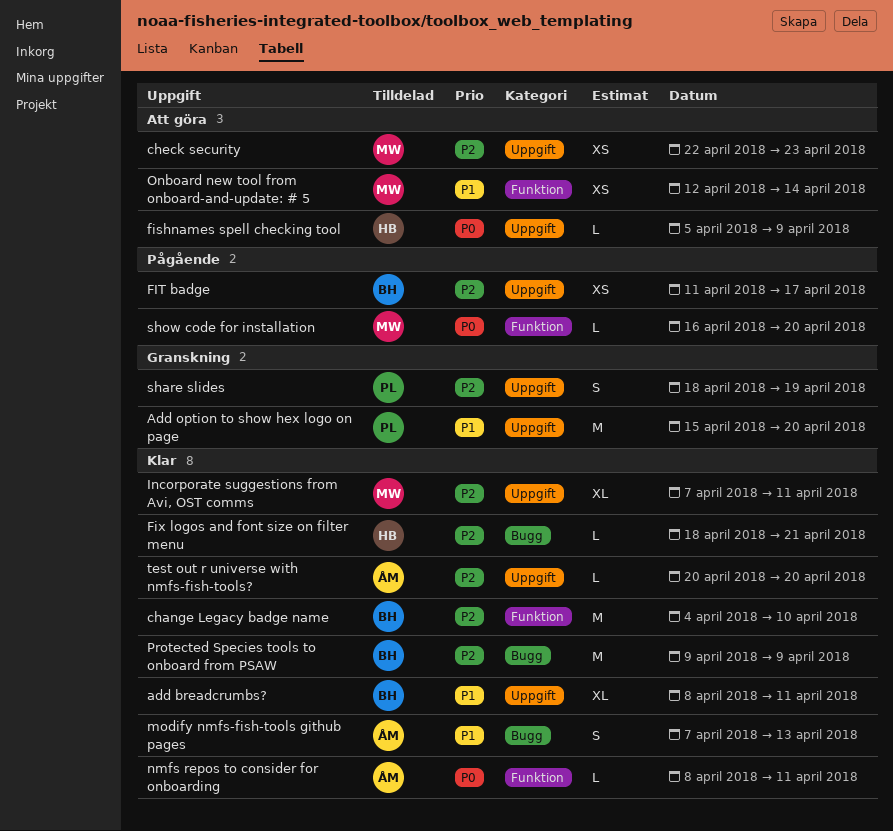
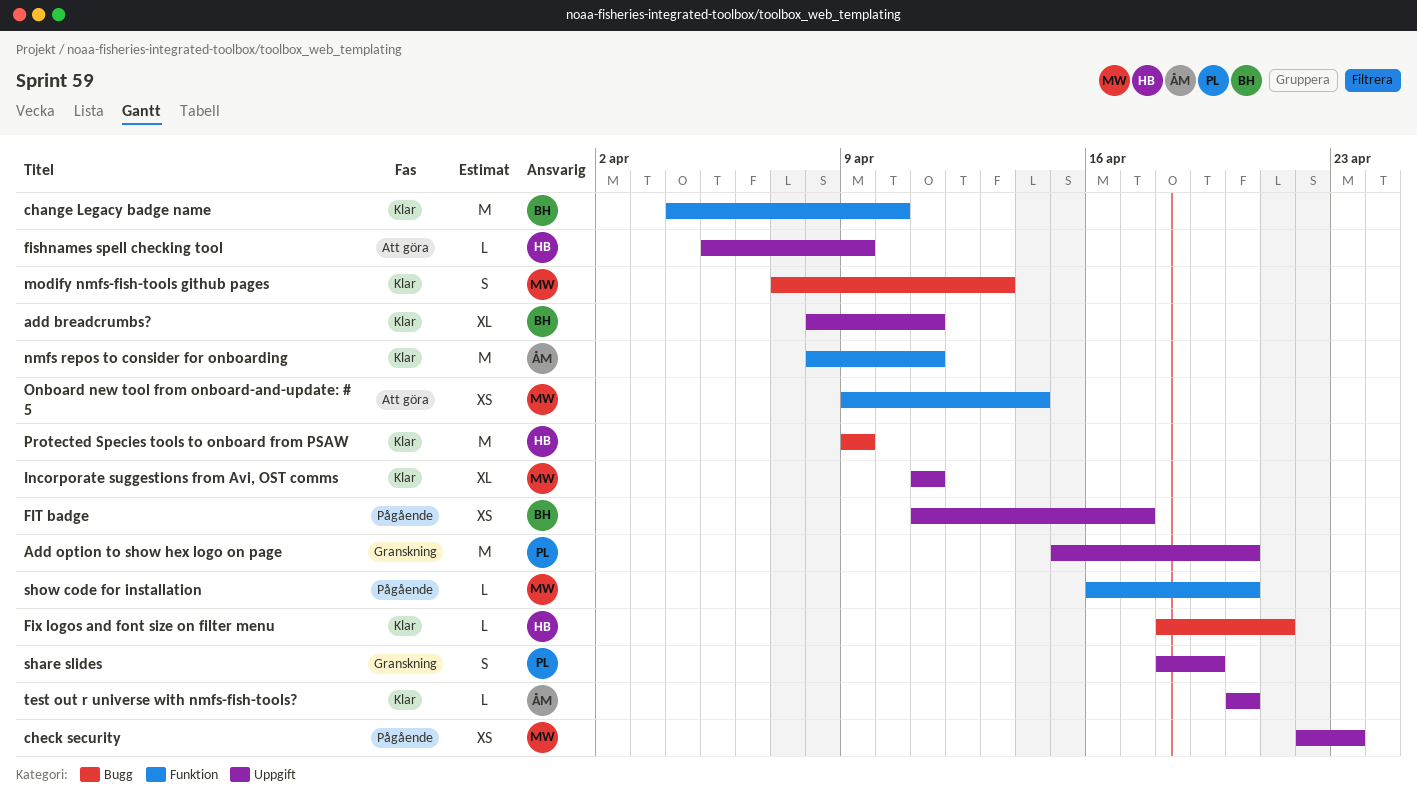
check security, status: Att göra -> Pågående
Incorporate suggestions from Avi, OST comms, start: Apr 7 -> Apr 11
modify nmfs-fish-tools github pages, owner: ÅM -> MW
nmfs repos to consider for onboarding, estimate: L -> M
Onboard new tool from onboard-and-update: # 5, start: Apr 12 -> Apr 9
Protected Species tools to onboard from PSAW, owner: BH -> HB

